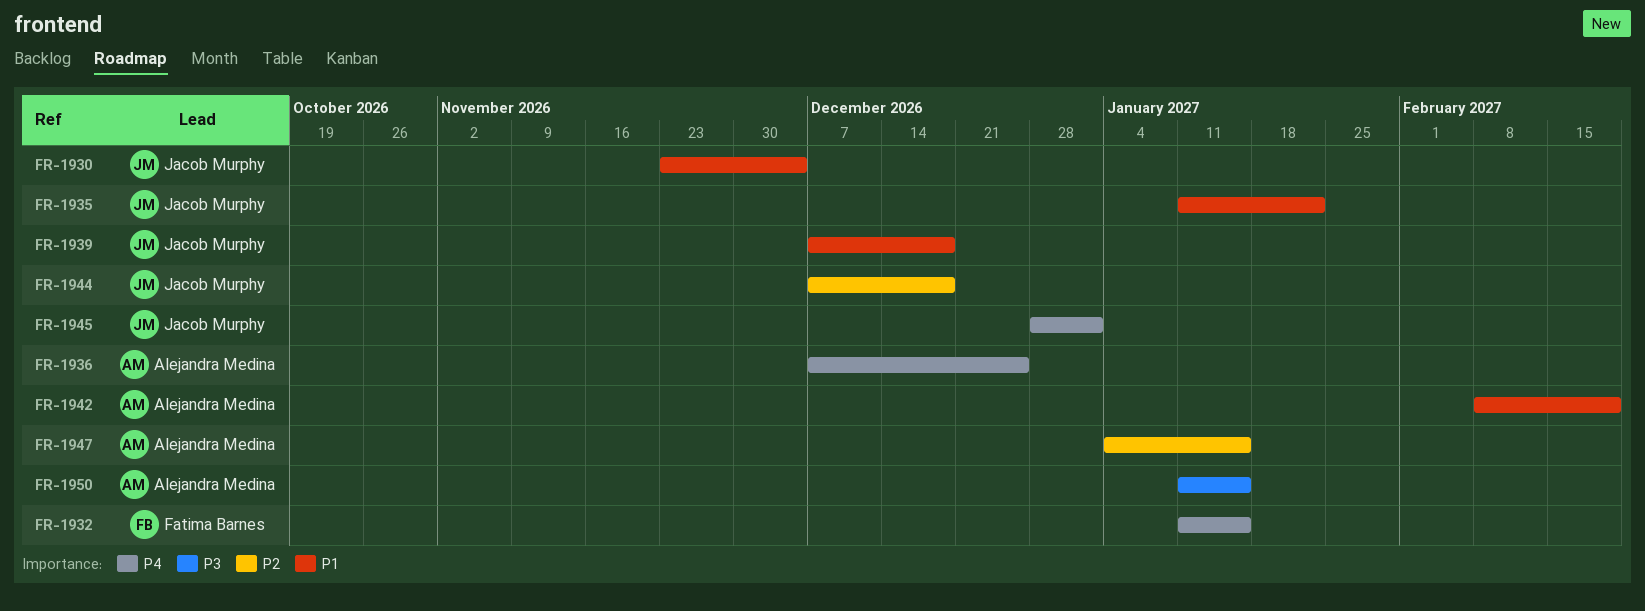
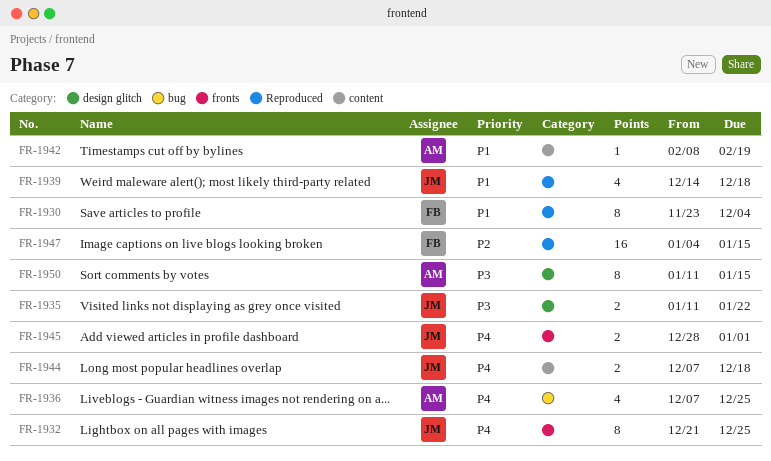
FR-1930, owner: Jacob Murphy -> Fatima Barnes
FR-1932, owner: Fatima Barnes -> Jacob Murphy
FR-1932, start: Jan 11 -> Dec 21
FR-1932, due: Jan 15 -> Dec 25
FR-1935, priority: P1 -> P3
FR-1939, start: Dec 7 -> Dec 14
FR-1944, priority: P2 -> P4
FR-1947, owner: Alejandra Medina -> Fatima Barnes

